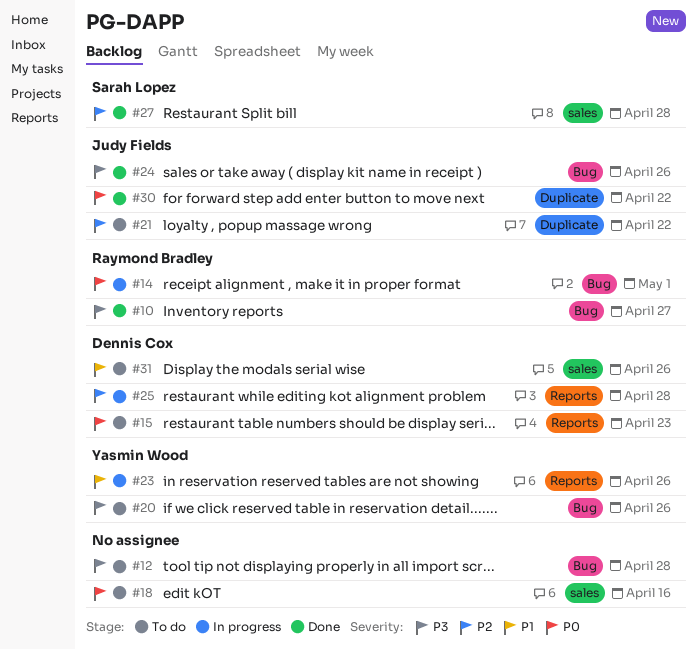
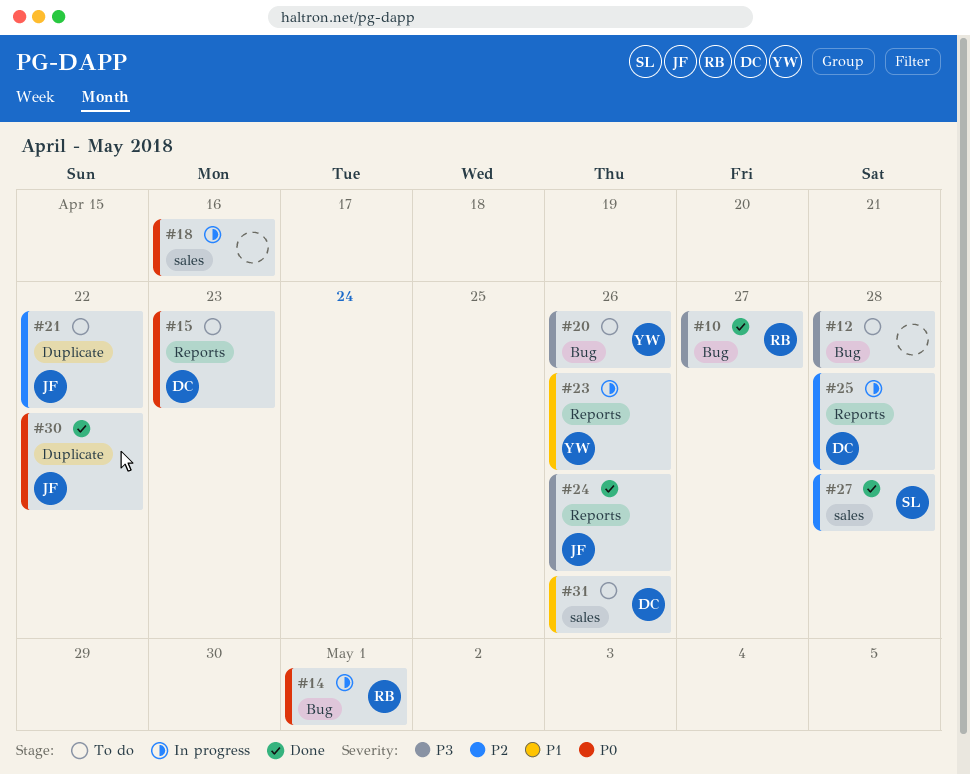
#18, status: To do -> In progress
#24, label: Bug -> Reports

